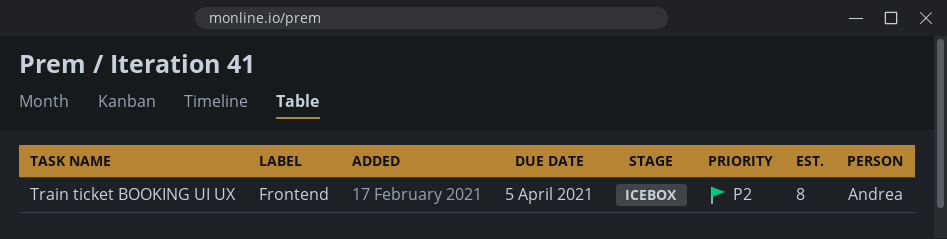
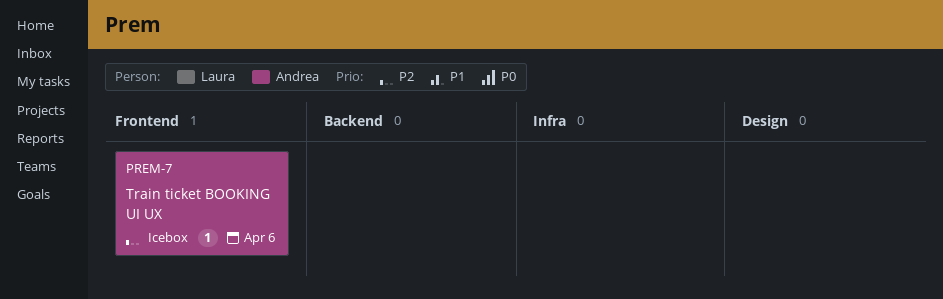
Train ticket BOOKING UI UX, estimate: 8 -> 1
Train ticket BOOKING UI UX, due: Apr 5 -> Apr 6

